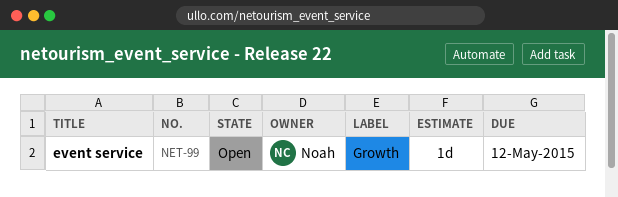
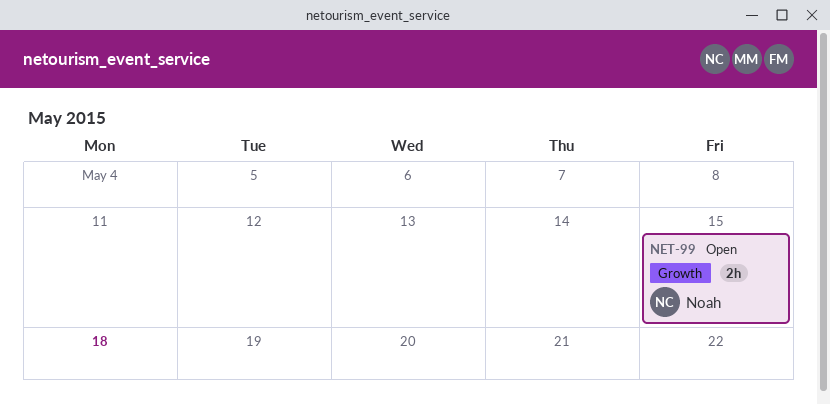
NET-99, estimate: 1d -> 2h
NET-99, due: May 12 -> May 15

